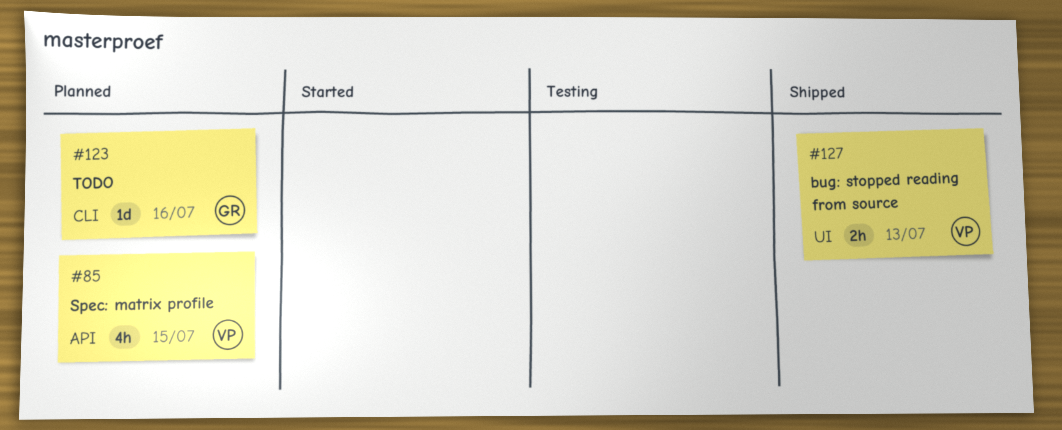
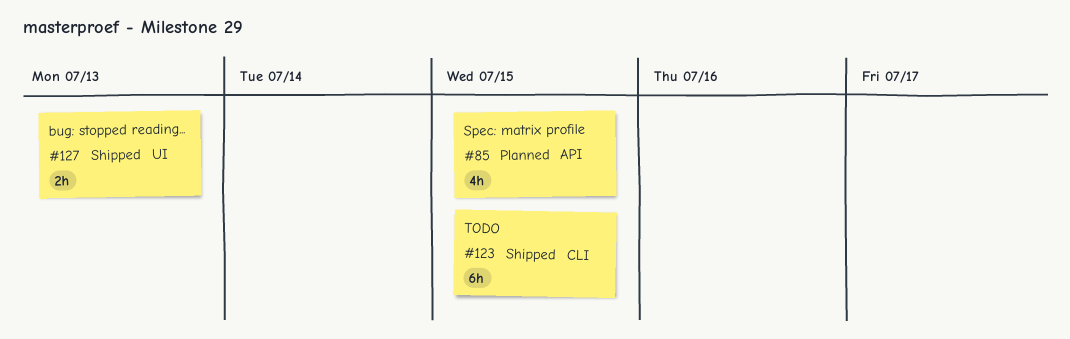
#123, status: Planned -> Shipped
#123, estimate: 1d -> 6h
#123, due: Jul 16 -> Jul 15

